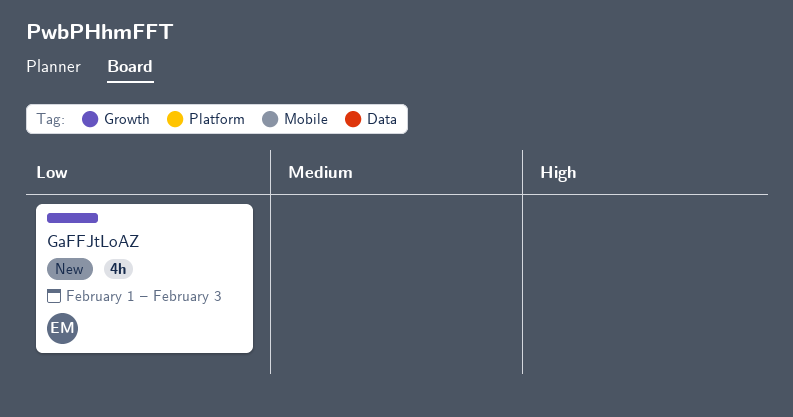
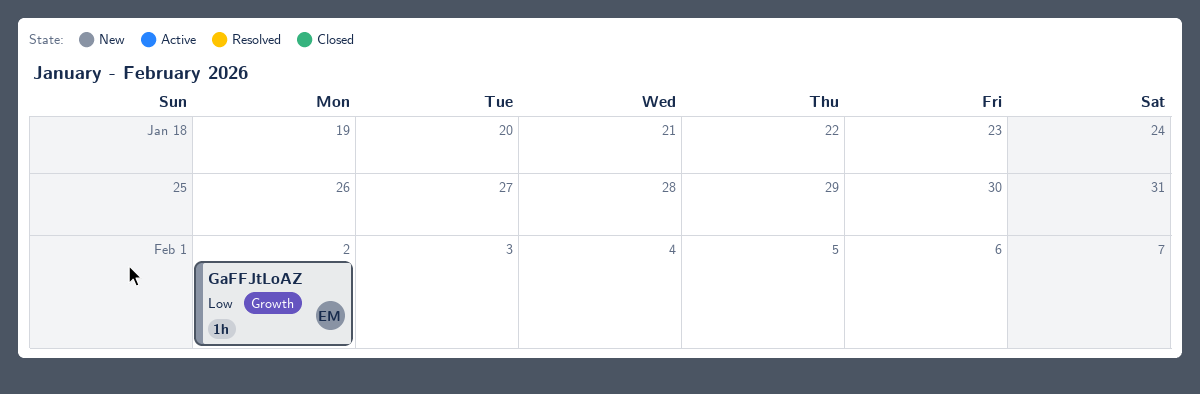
GaFFJtLoAZ, estimate: 4h -> 1h
GaFFJtLoAZ, due: Feb 3 -> Feb 2

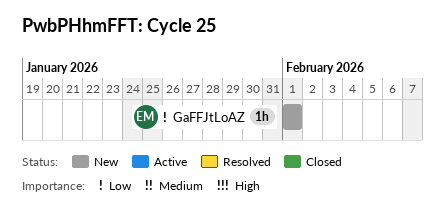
GaFFJtLoAZ, due: Feb 2 -> Feb 1

